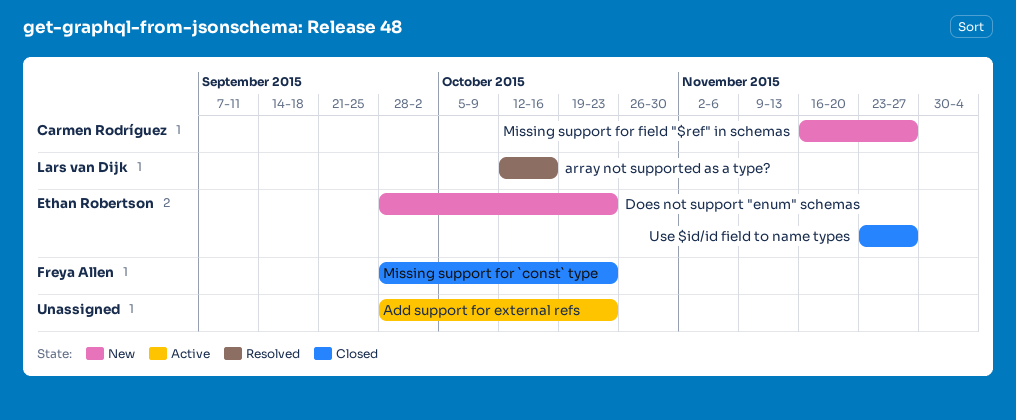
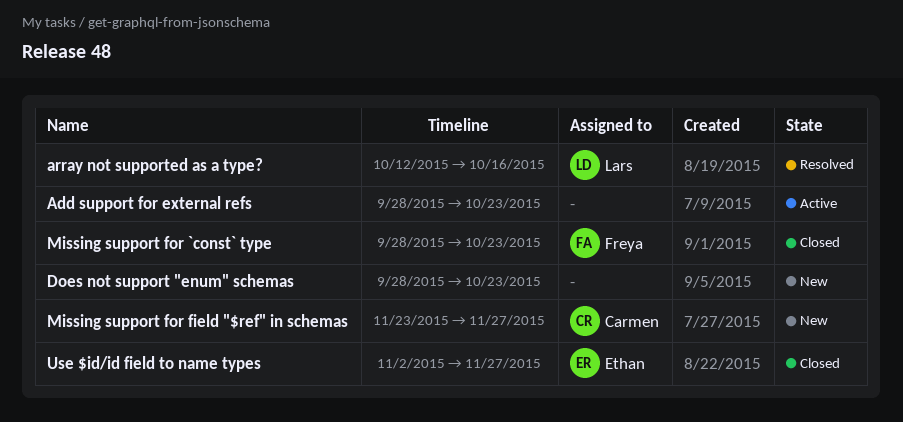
Does not support "enum" schemas, owner: Ethan Robertson -> none
Missing support for field "$ref" in schemas, start: Nov 16 -> Nov 23
Use $id/id field to name types, start: Nov 23 -> Nov 2

